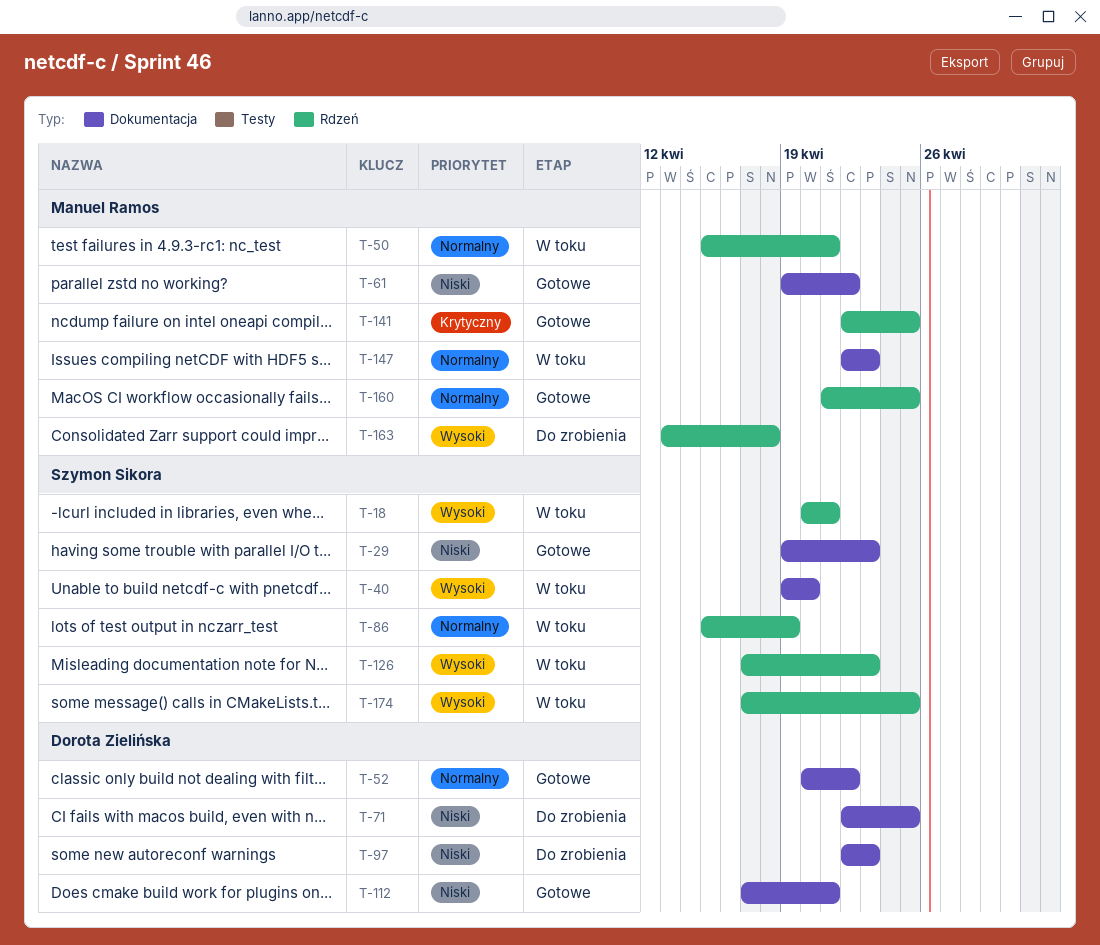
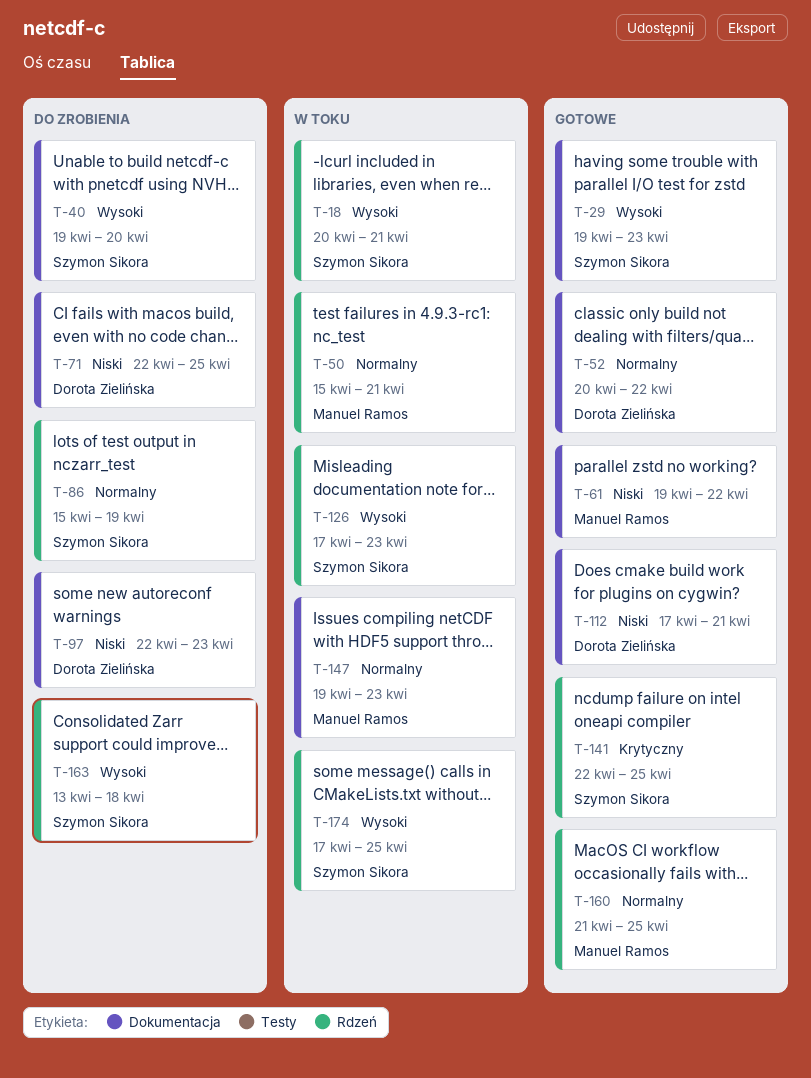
T-29, priority: Niski -> Wysoki
T-40, status: W toku -> Do zrobienia
T-86, status: W toku -> Do zrobienia
T-141, owner: Manuel Ramos -> Szymon Sikora
T-147, start: Apr 22 -> Apr 19
T-163, owner: Manuel Ramos -> Szymon Sikora

